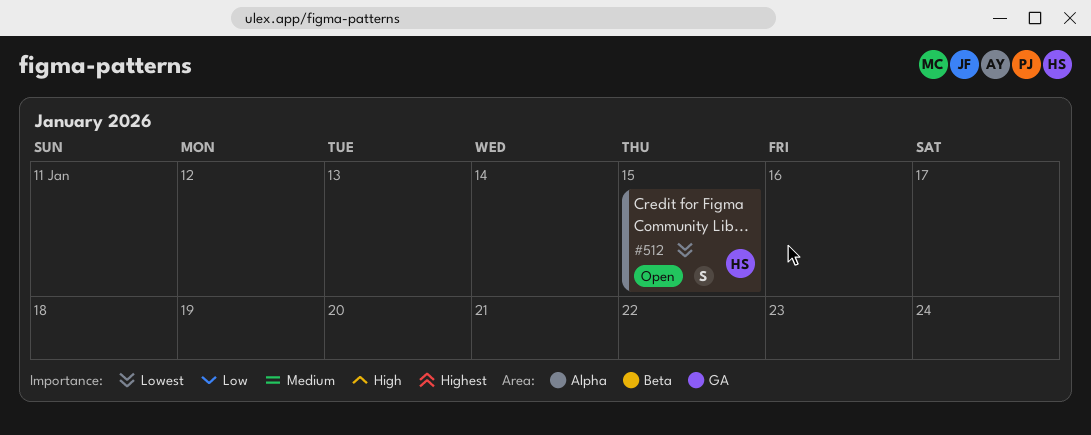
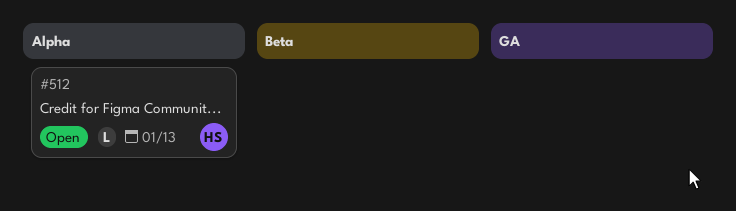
#512, estimate: S -> L
#512, due: Jan 15 -> Jan 13

